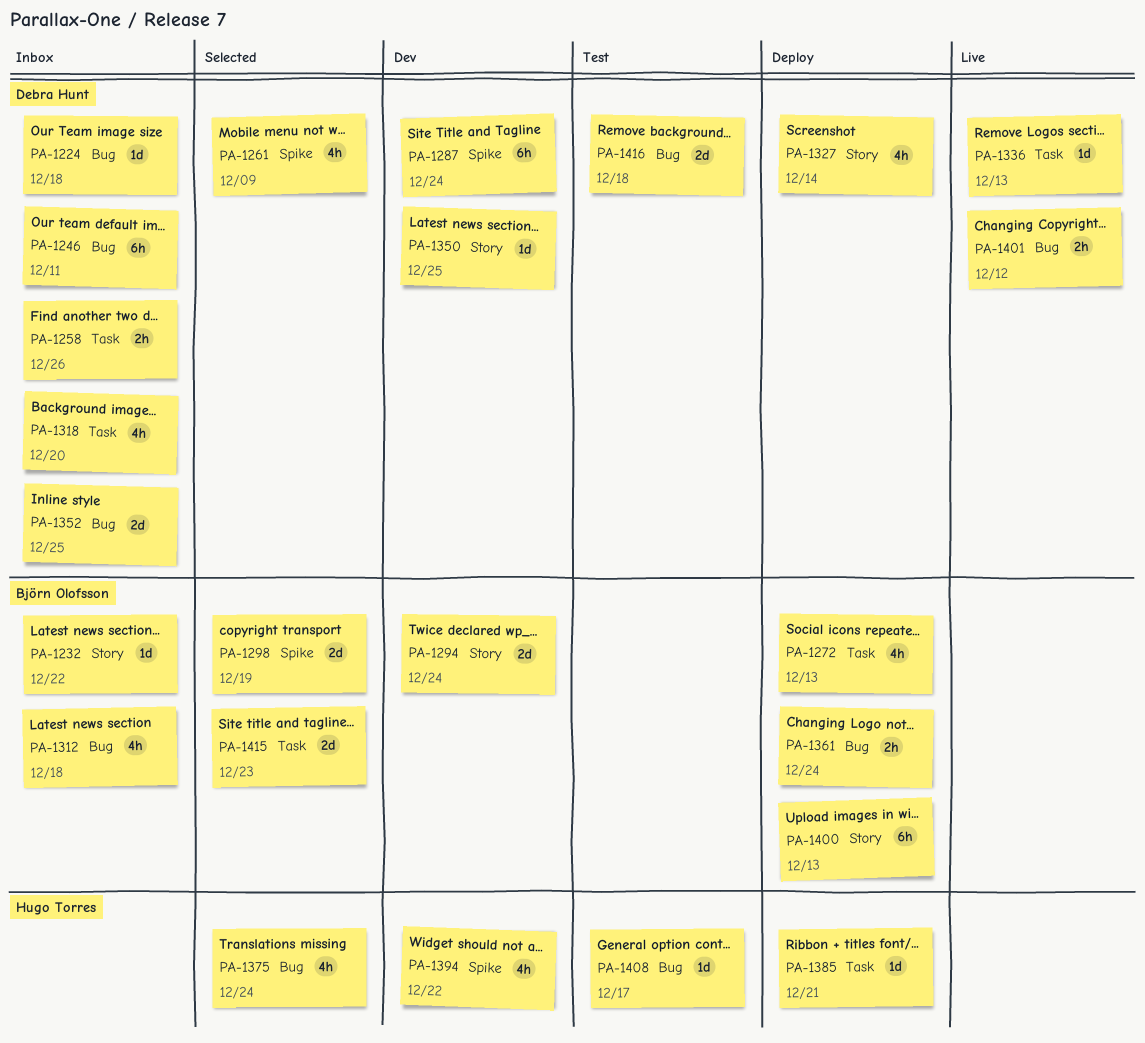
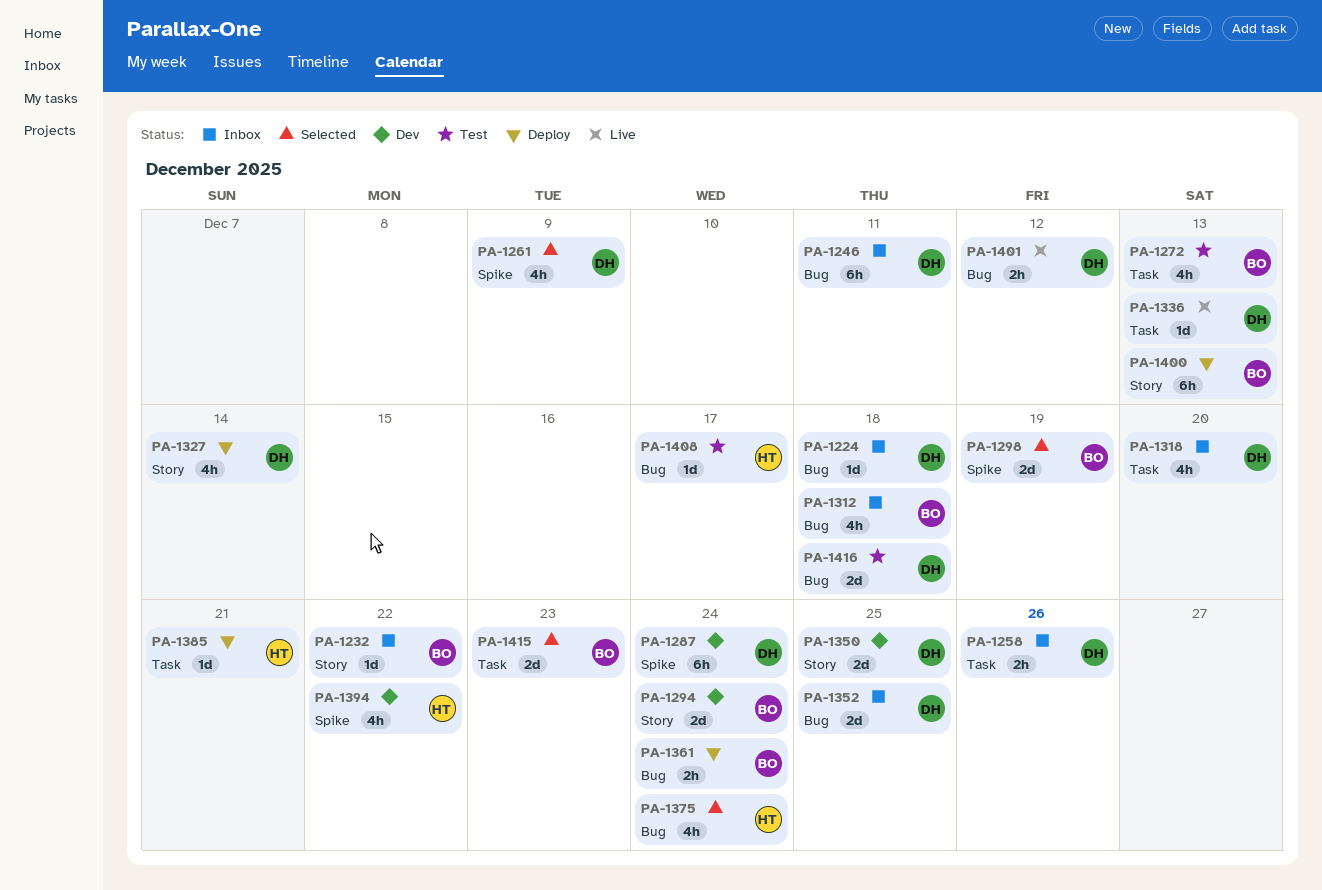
PA-1272, status: Deploy -> Test
PA-1350, estimate: 1d -> 2d

